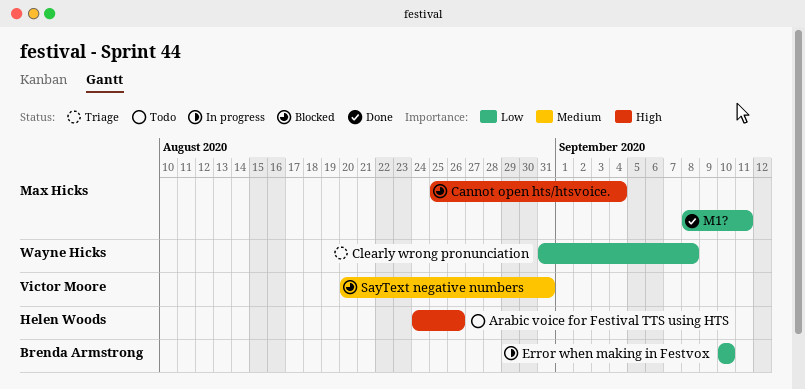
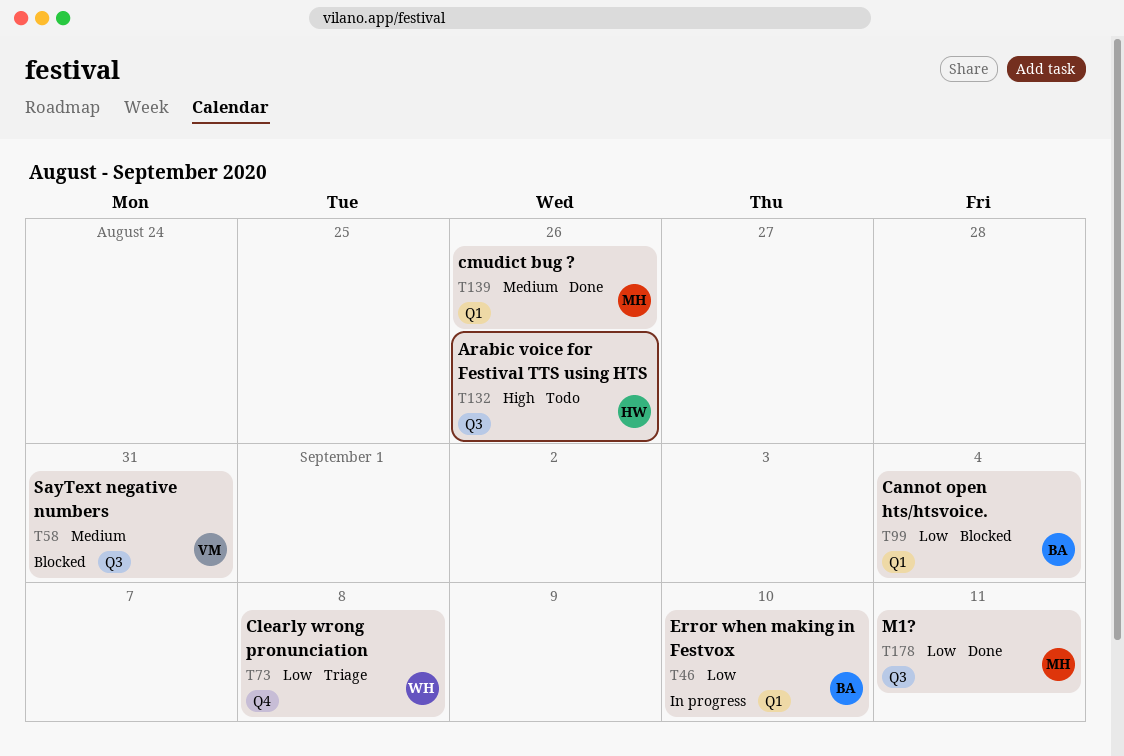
Cannot open hts/htsvoice., owner: Max Hicks -> Brenda Armstrong
Cannot open hts/htsvoice., priority: High -> Low
cmudict bug ?: none -> present

